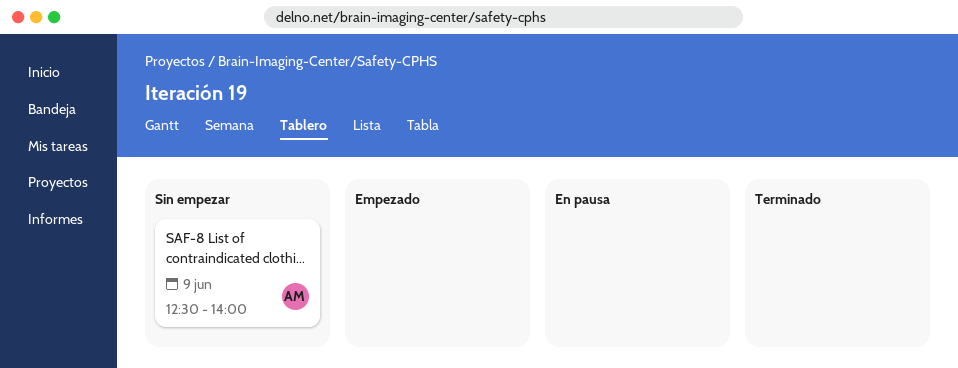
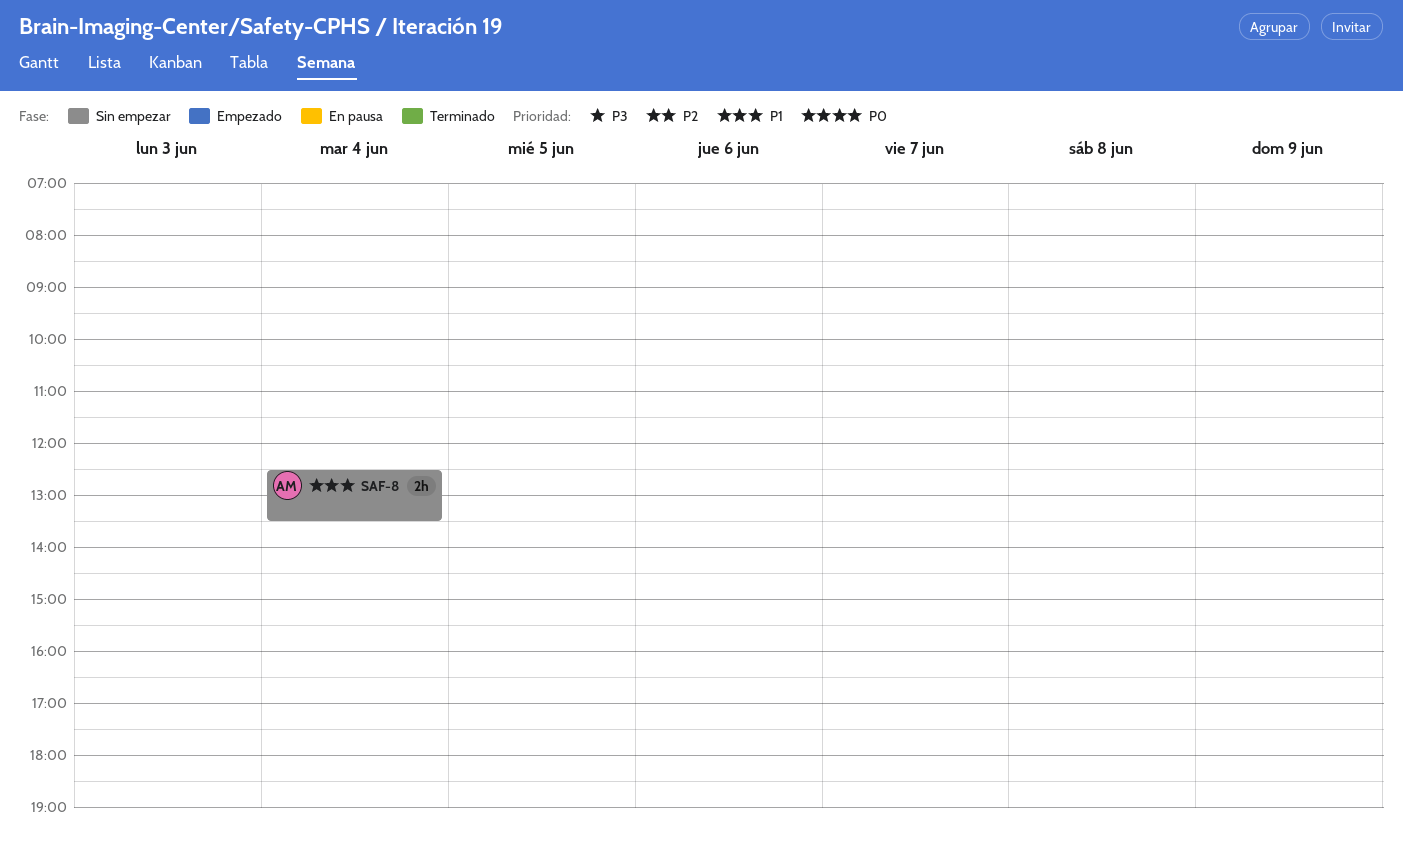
SAF-8, day: Jun 9 -> Jun 4
SAF-8, ends: 14:00 -> 13:30

